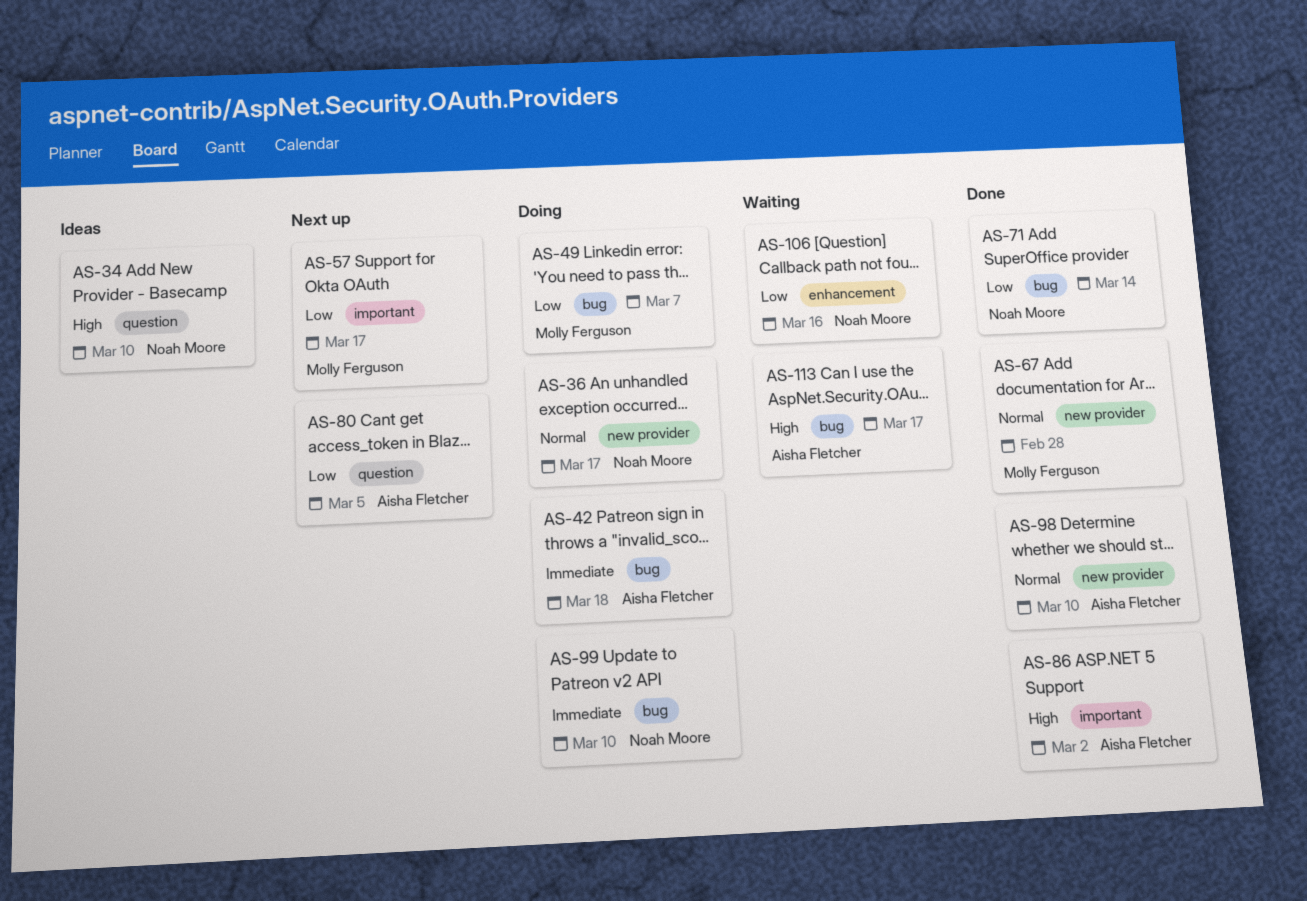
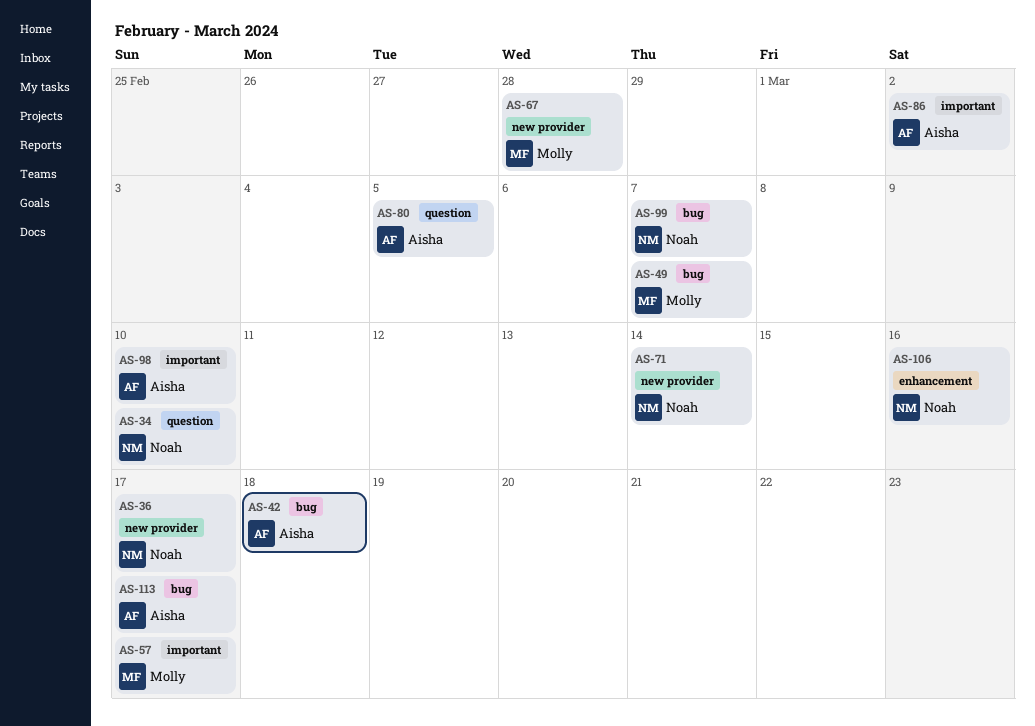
AS-71, label: bug -> new provider
AS-98, label: new provider -> important
AS-99, due: Mar 10 -> Mar 7

